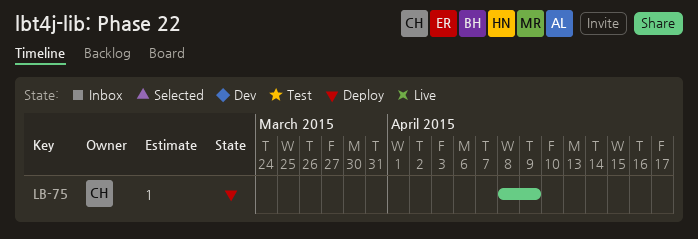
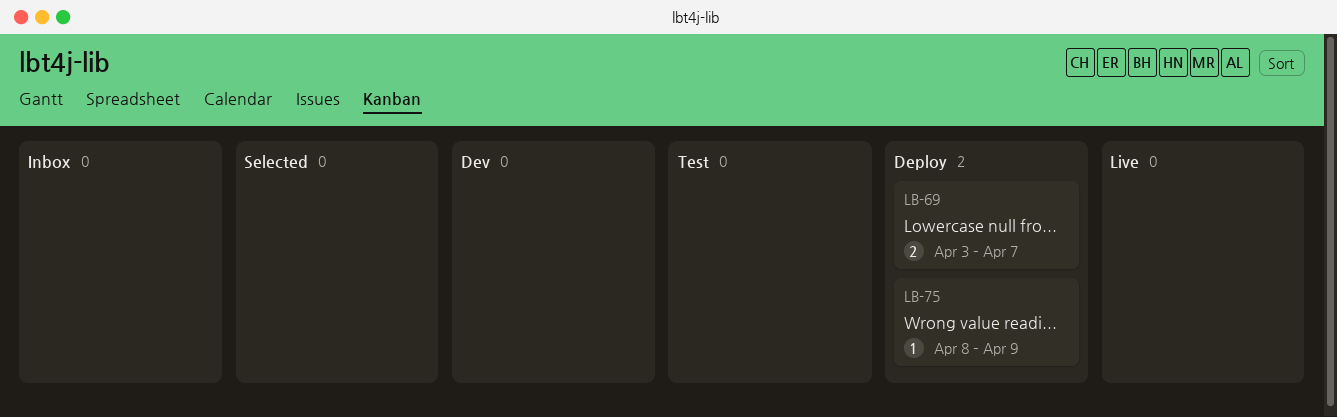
LB-69: none -> present

